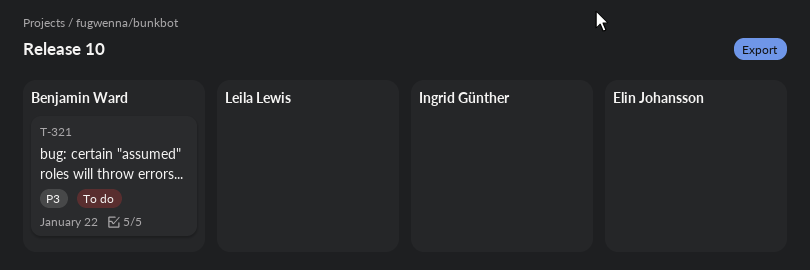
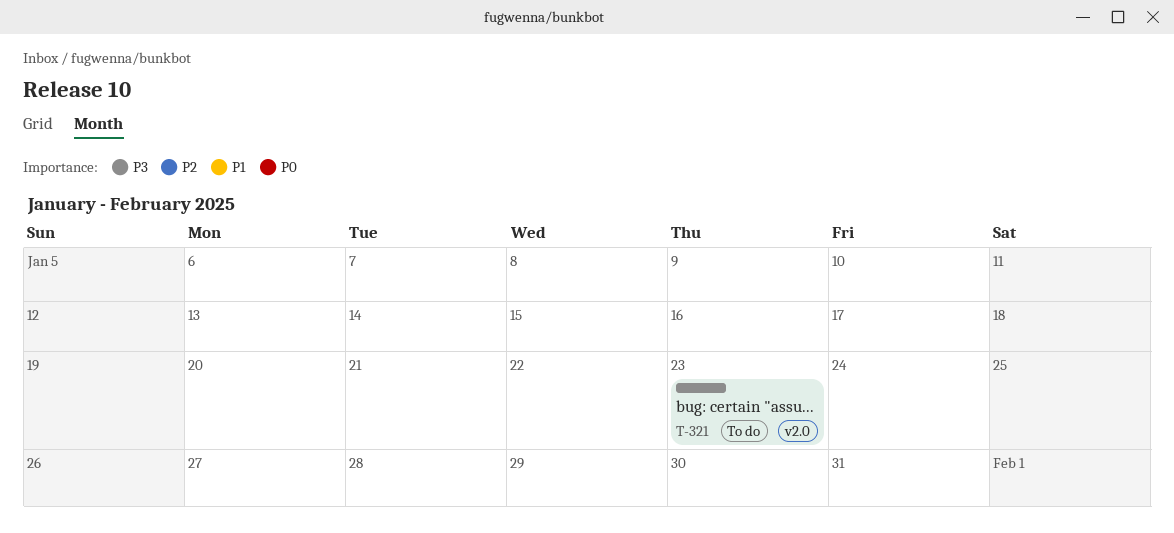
T-321, due: Jan 22 -> Jan 23

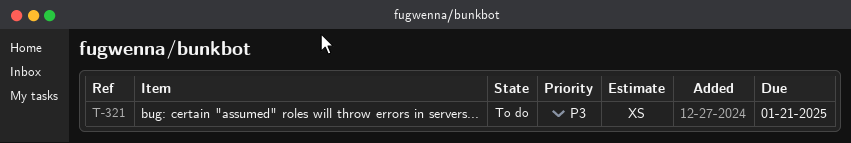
T-321, due: Jan 23 -> Jan 21

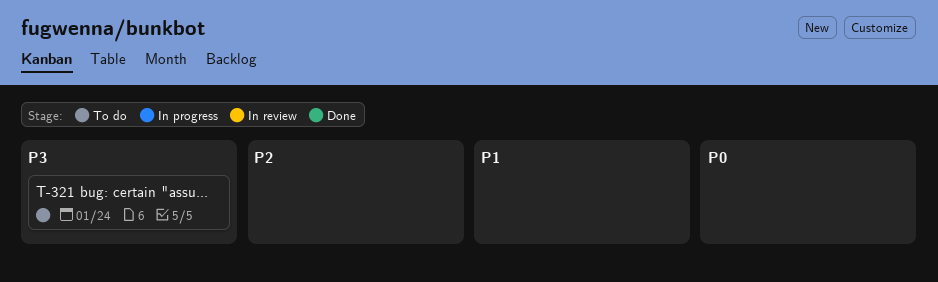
T-321, due: Jan 21 -> Jan 24

